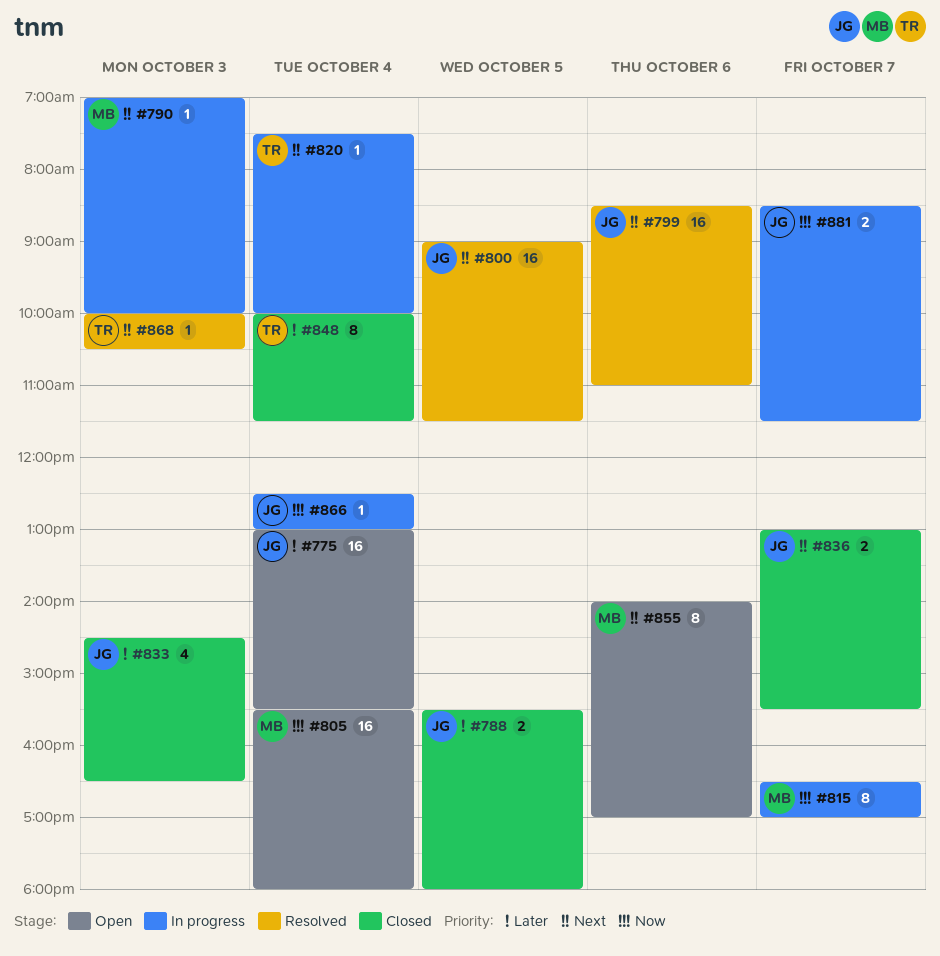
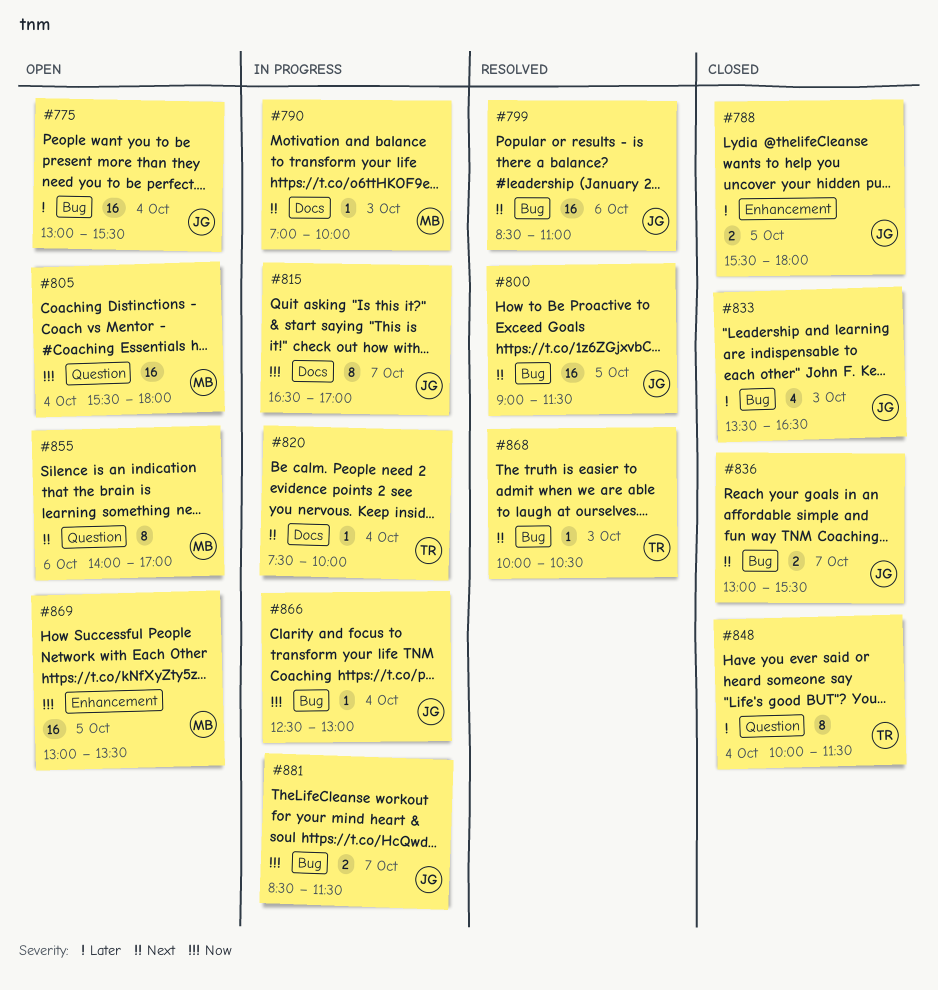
#815, owner: MB -> JG
#833, begins: 14:30 -> 13:30
#869: none -> present

